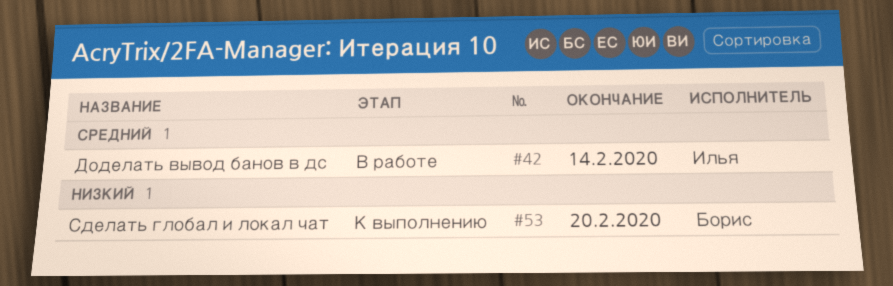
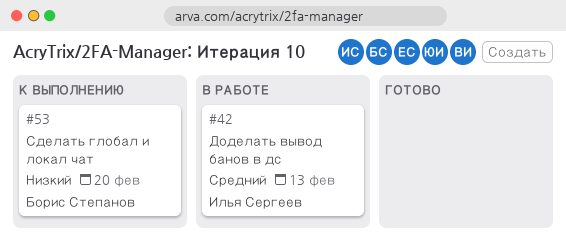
#42, due: Feb 14 -> Feb 13

